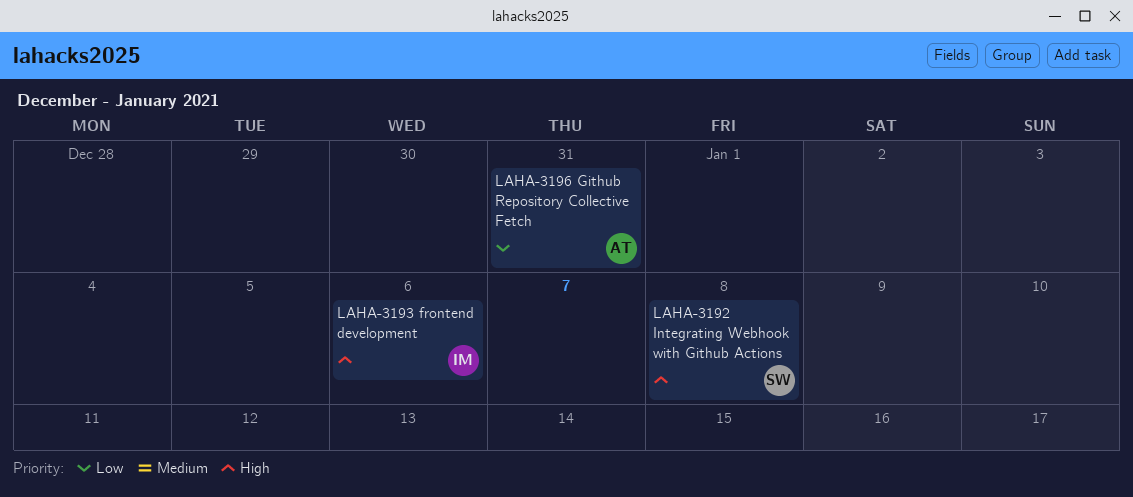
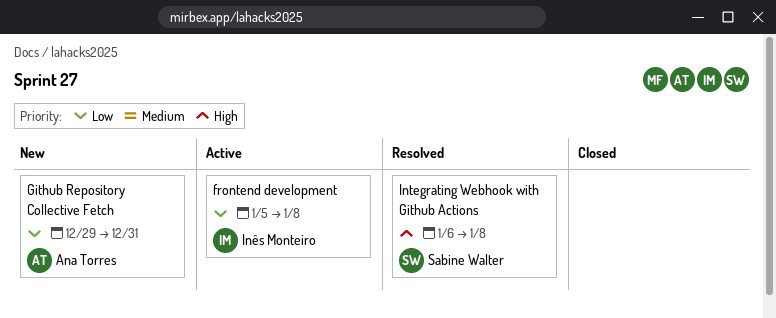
frontend development, priority: High -> Low
frontend development, due: Jan 6 -> Jan 8

